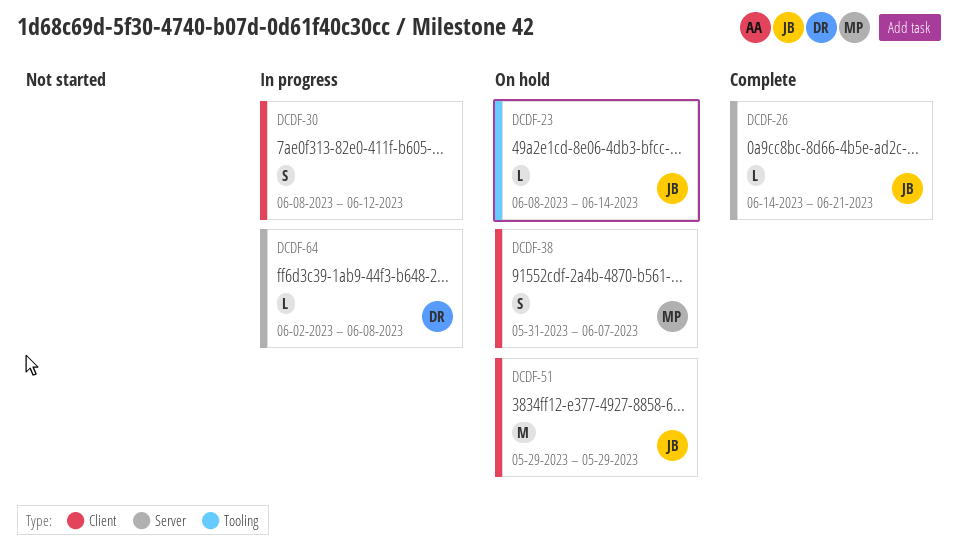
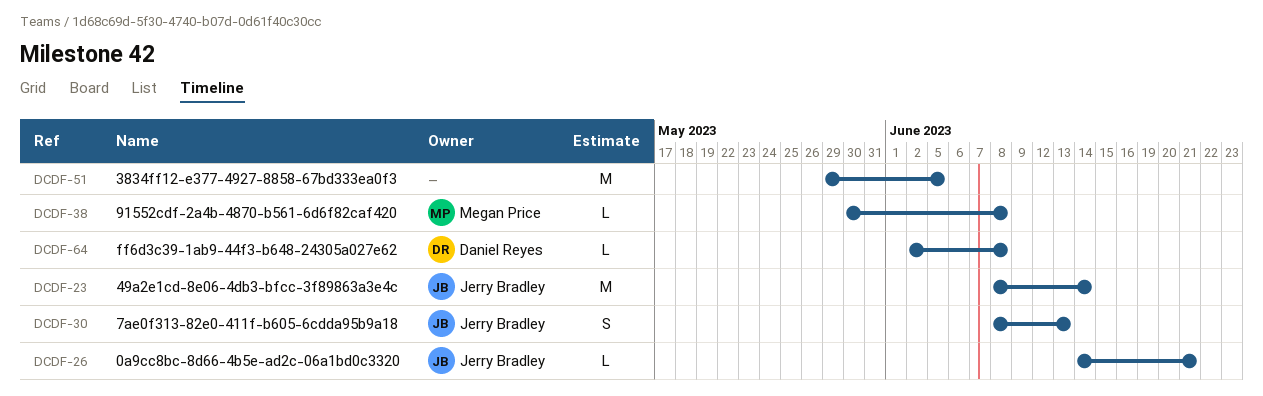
DCDF-23, estimate: L -> M
DCDF-30, owner: none -> Jerry Bradley
DCDF-30, due: Jun 12 -> Jun 13
DCDF-38, estimate: S -> L
DCDF-38, start: May 31 -> May 30
DCDF-38, due: Jun 7 -> Jun 8
DCDF-51, owner: Jerry Bradley -> none
DCDF-51, due: May 29 -> Jun 5

